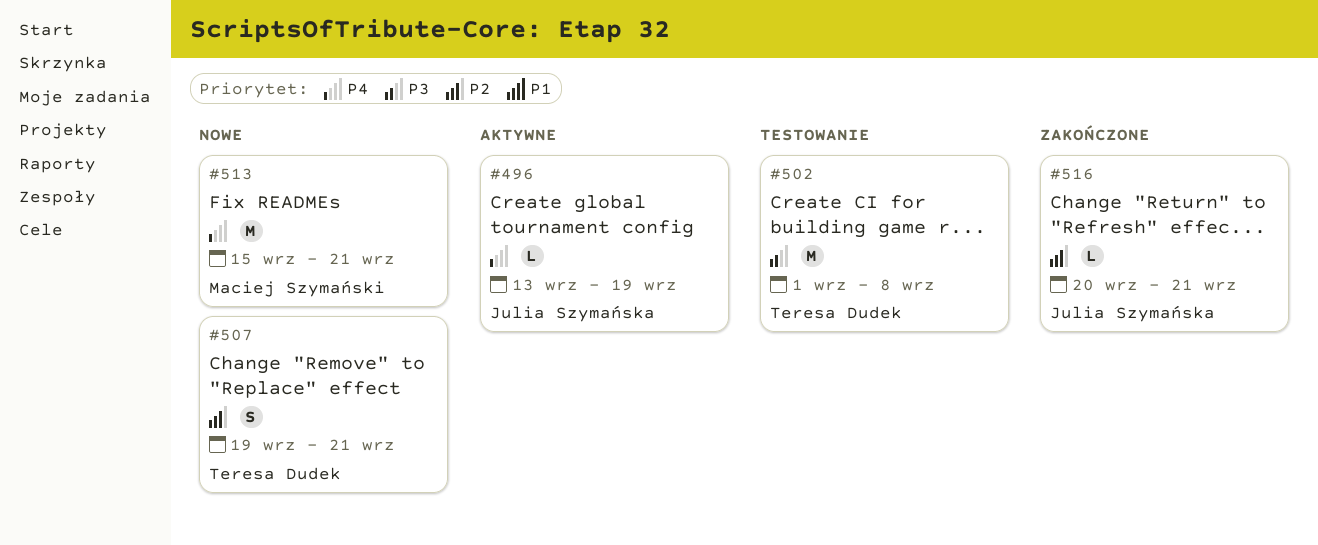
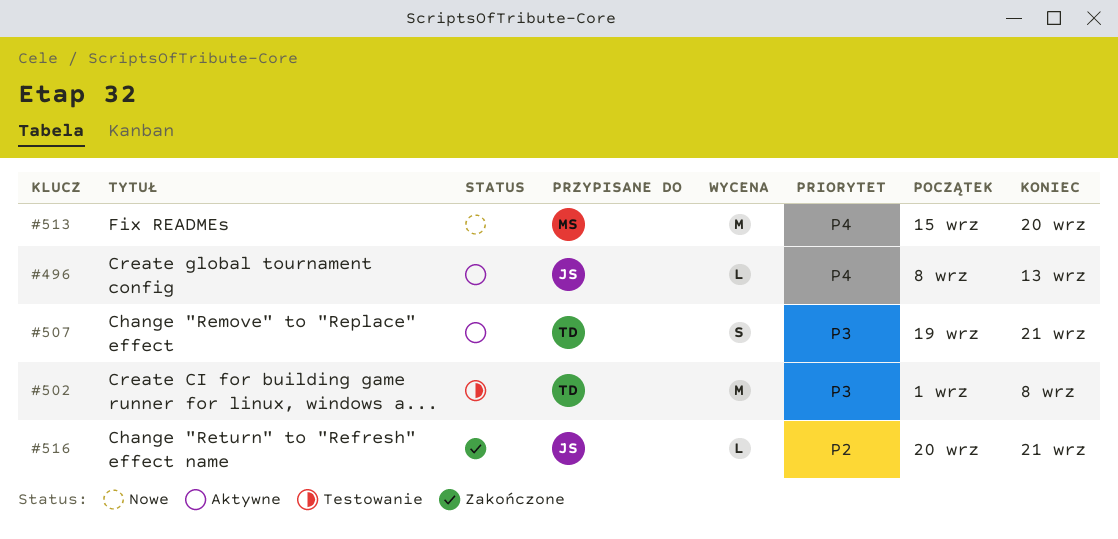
#496, start: Sep 13 -> Sep 8
#496, due: Sep 19 -> Sep 13
#507, status: Nowe -> Aktywne
#507, priority: P2 -> P3
#513, due: Sep 21 -> Sep 20

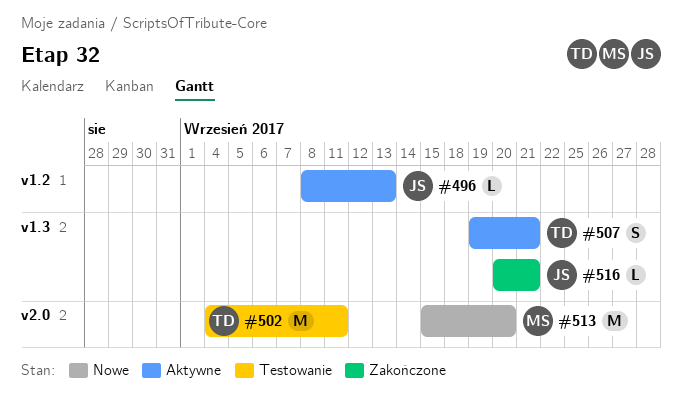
#502, start: Sep 1 -> Sep 4
#502, due: Sep 8 -> Sep 11

